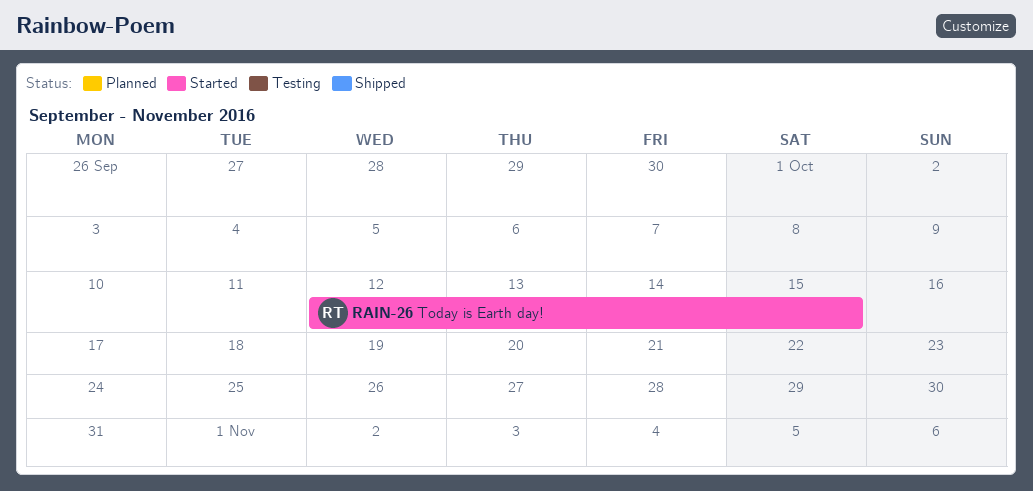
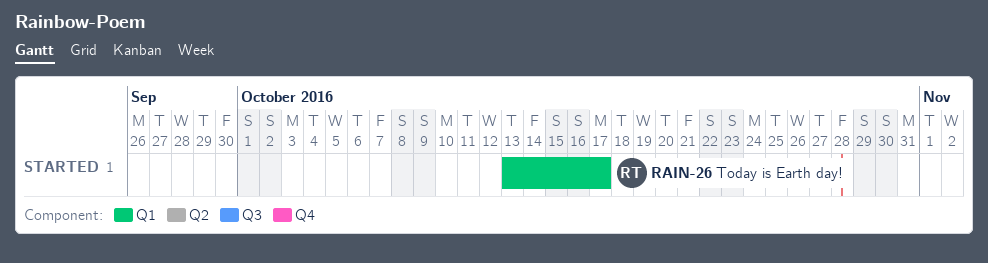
RAIN-26, start: Oct 12 -> Oct 13
RAIN-26, due: Oct 15 -> Oct 17

